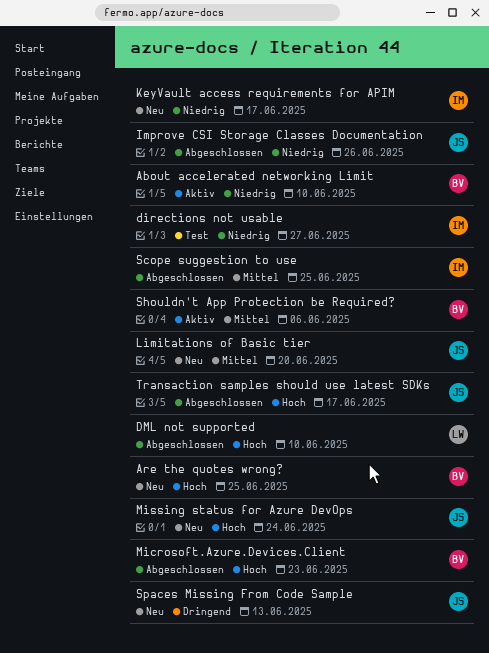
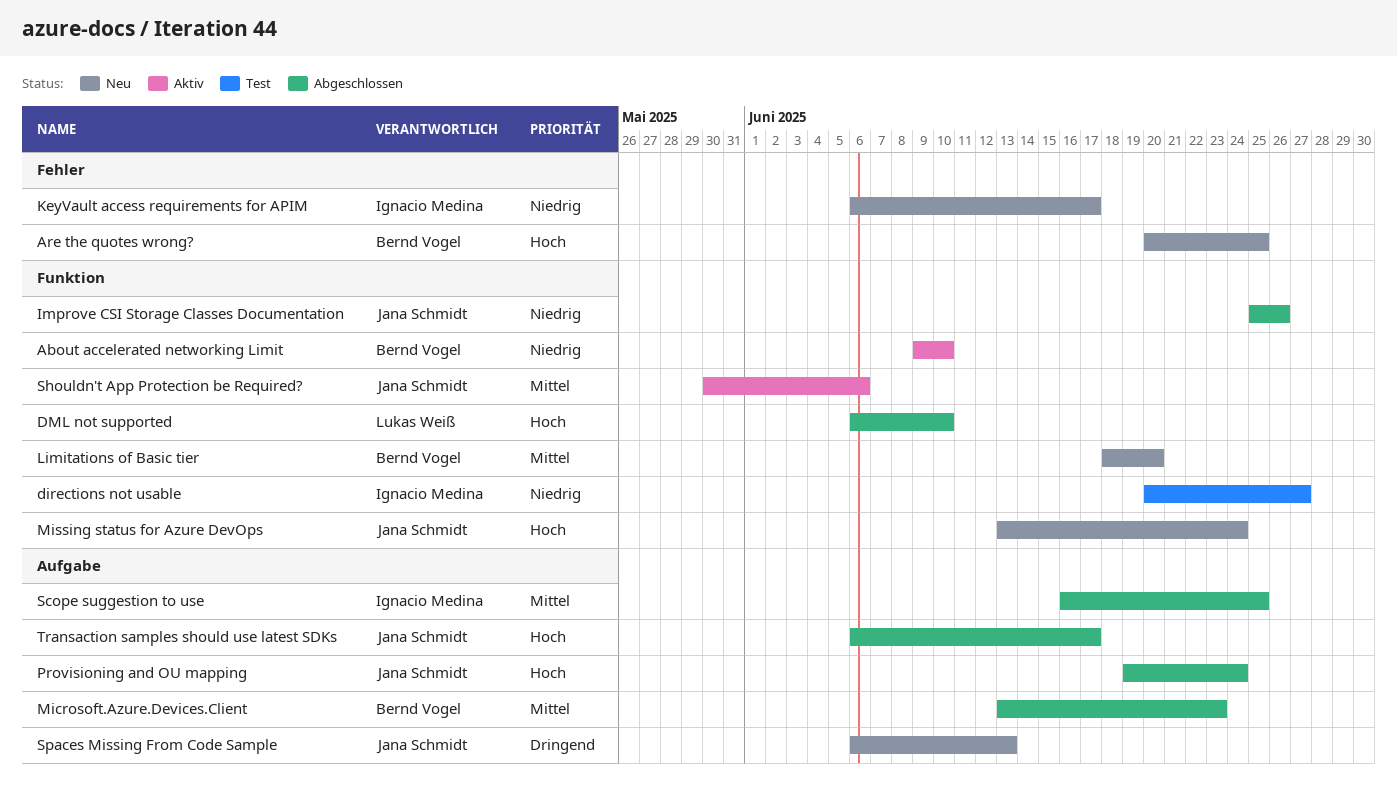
Limitations of Basic tier, owner: Jana Schmidt -> Bernd Vogel
Microsoft.Azure.Devices.Client, priority: Hoch -> Mittel
Provisioning and OU mapping: none -> present
Shouldn't App Protection be Required?, owner: Bernd Vogel -> Jana Schmidt

